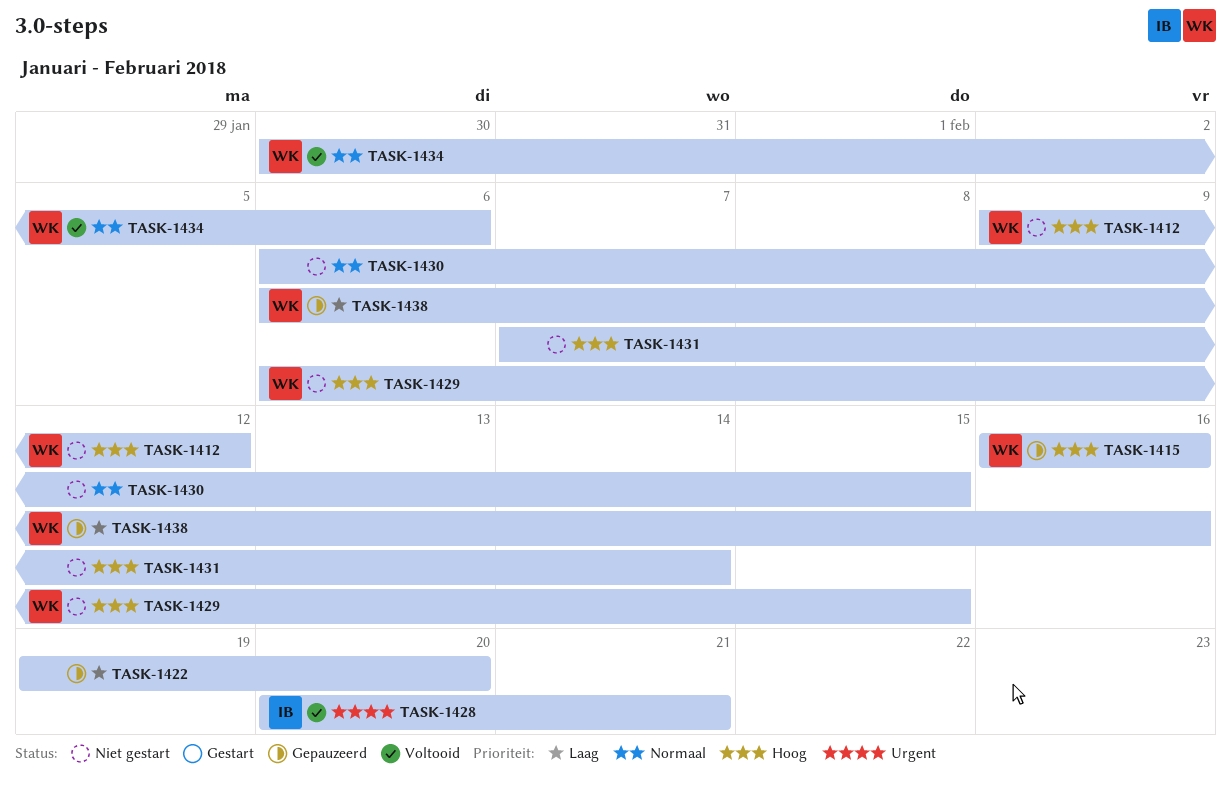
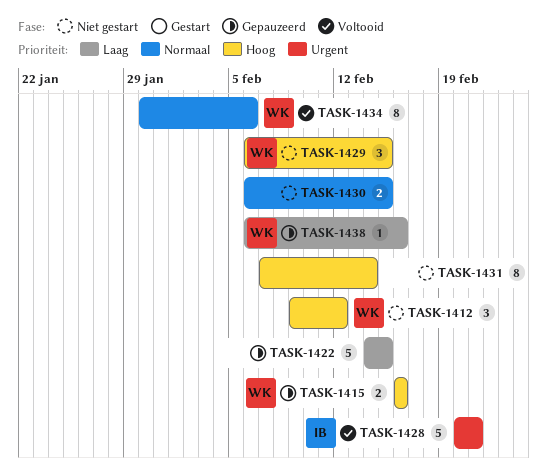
TASK-1422, start: Feb 19 -> Feb 14
TASK-1422, due: Feb 20 -> Feb 15

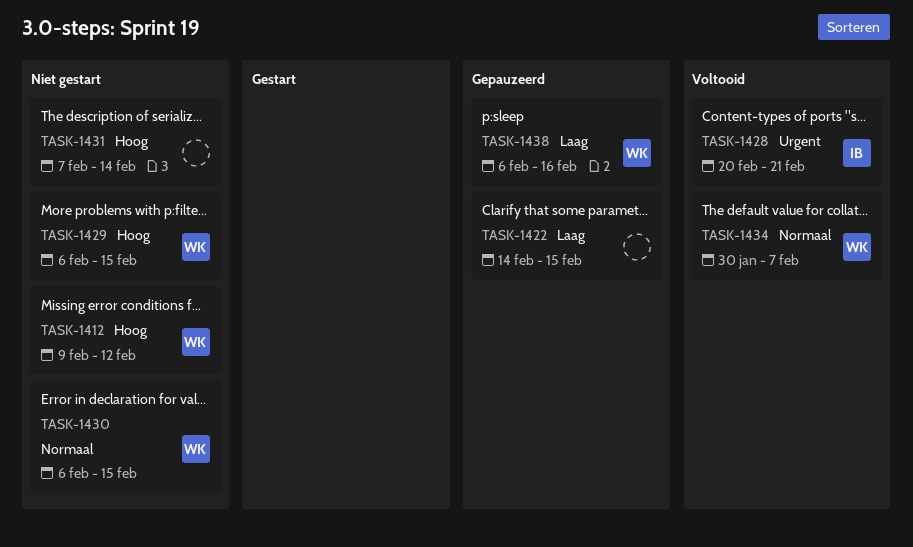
TASK-1415: present -> none
TASK-1430, owner: none -> WK
TASK-1434, due: Feb 6 -> Feb 7

